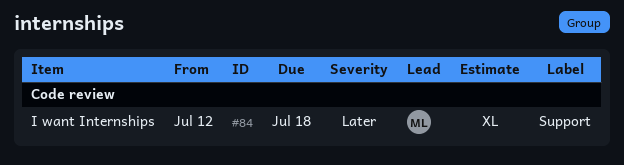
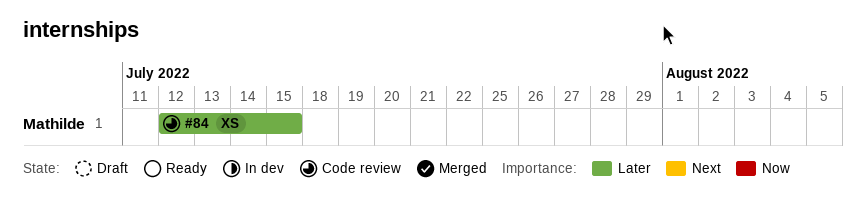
#84, estimate: XL -> XS
#84, due: Jul 18 -> Jul 15

